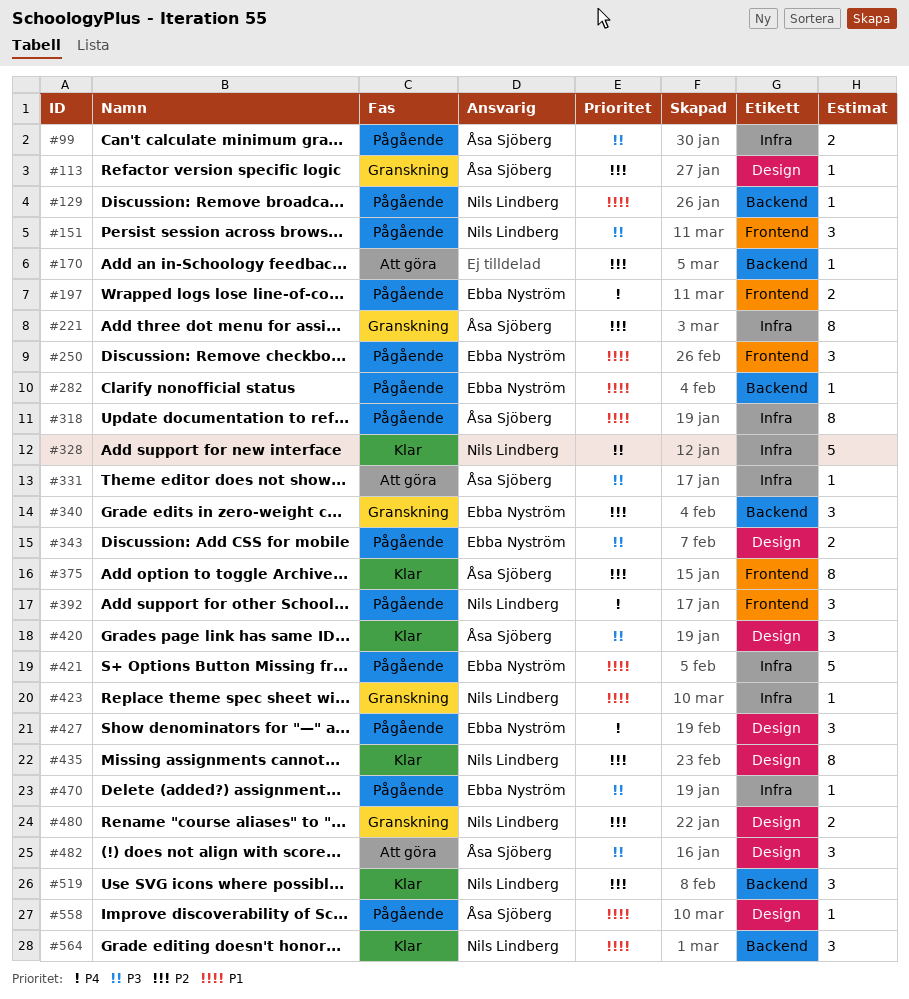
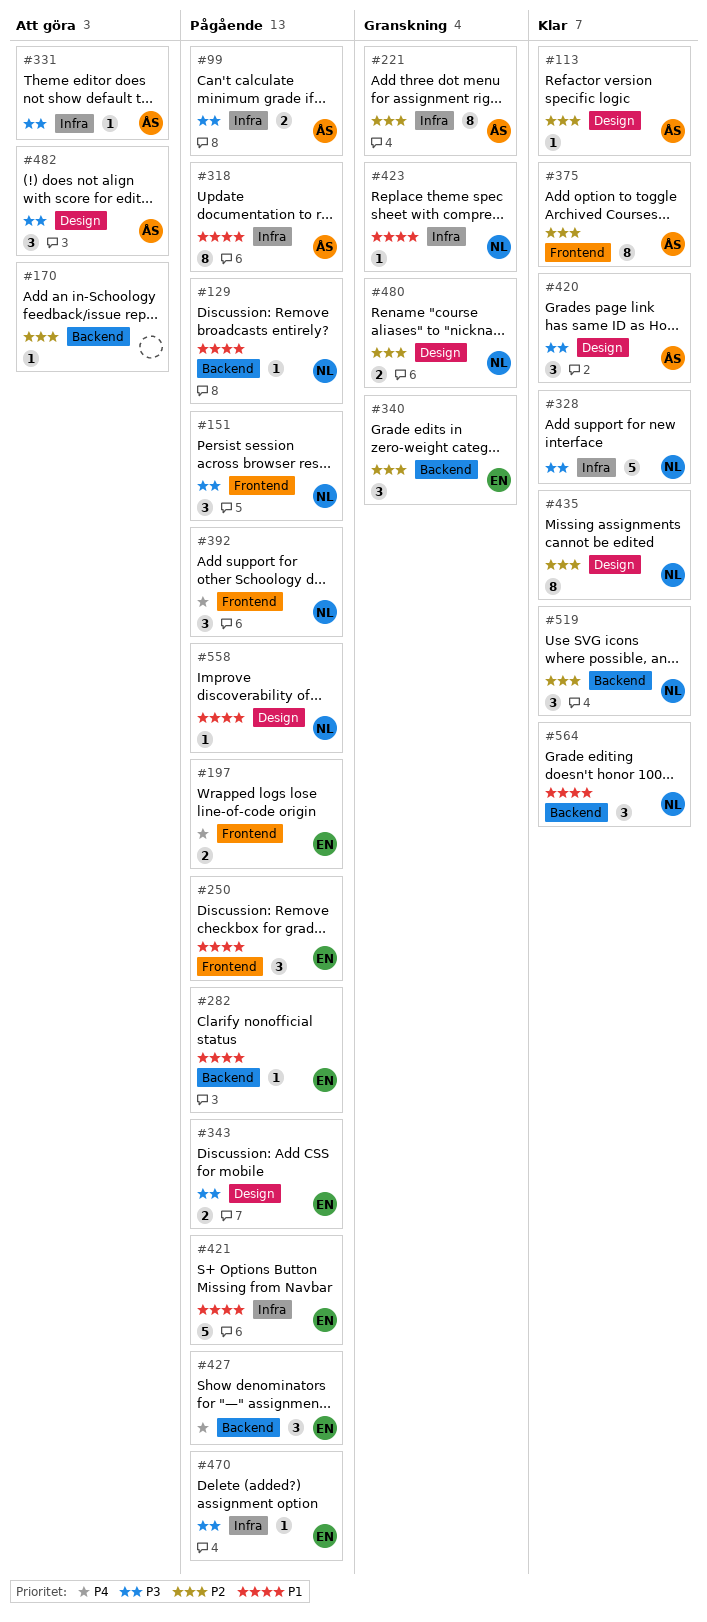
#113, status: Granskning -> Klar
#427, label: Design -> Backend
#558, owner: Åsa Sjöberg -> Nils Lindberg

